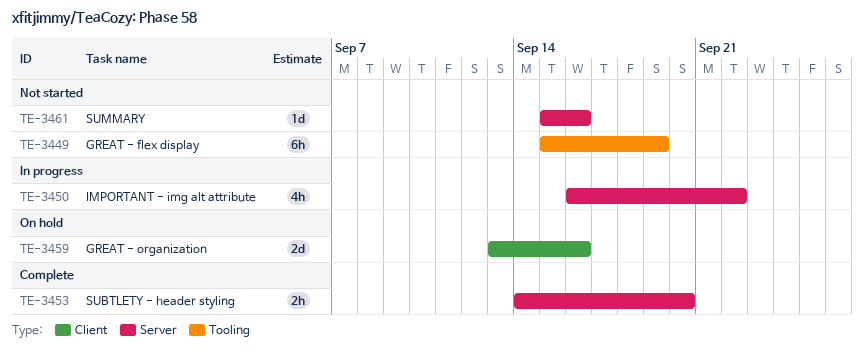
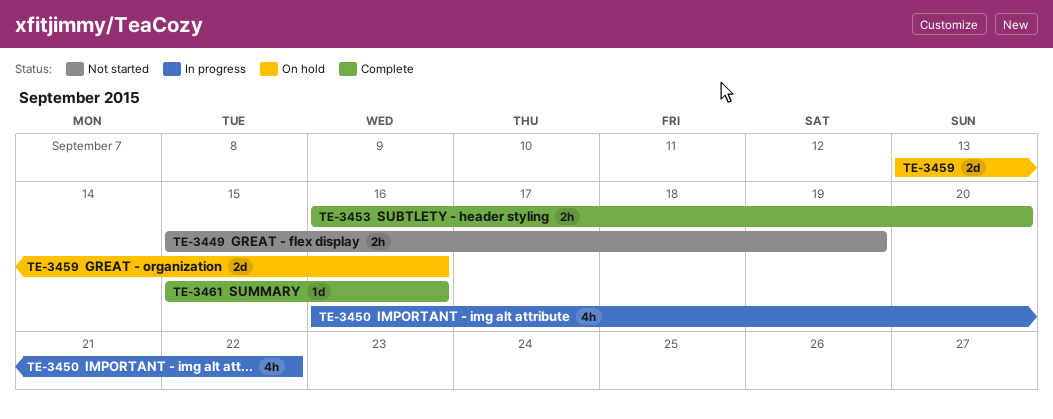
TE-3449, estimate: 6h -> 2h
TE-3453, start: Sep 14 -> Sep 16
TE-3461, status: Not started -> Complete

